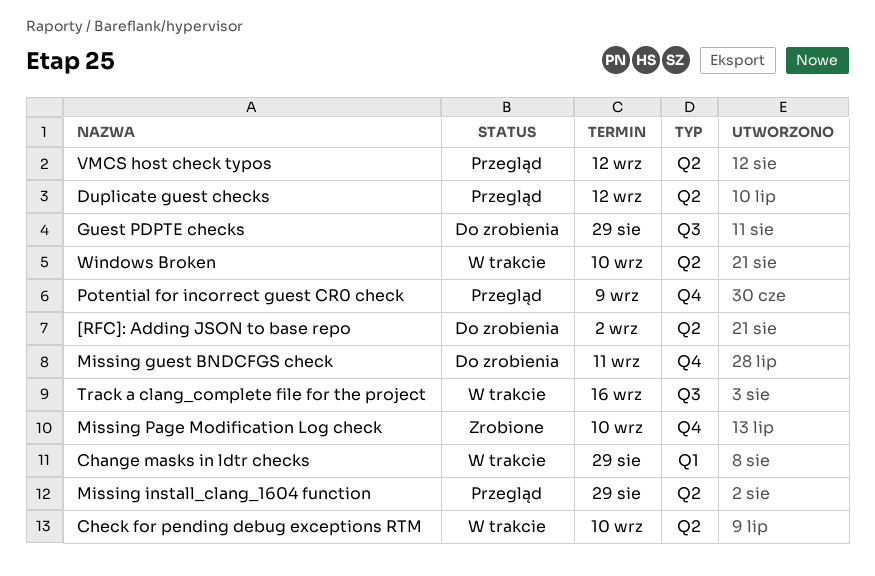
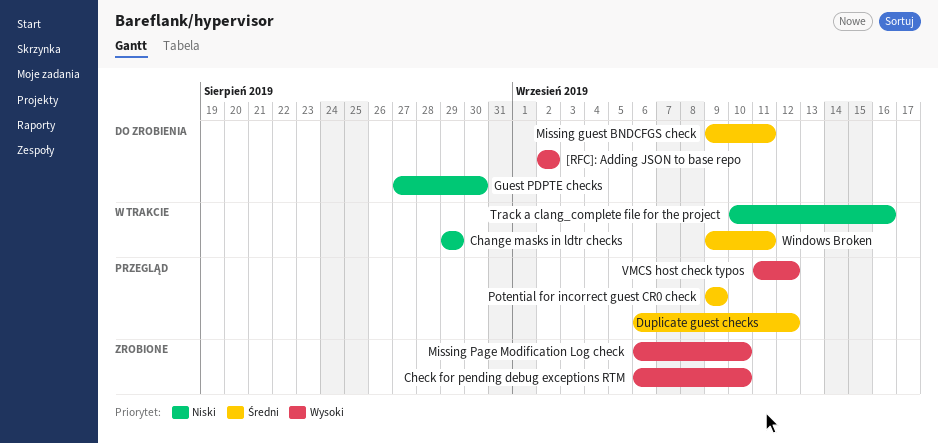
Check for pending debug exceptions RTM, status: W trakcie -> Zrobione
Guest PDPTE checks, due: Aug 29 -> Aug 30
Missing install_clang_1604 function: present -> none
Windows Broken, due: Sep 10 -> Sep 11

